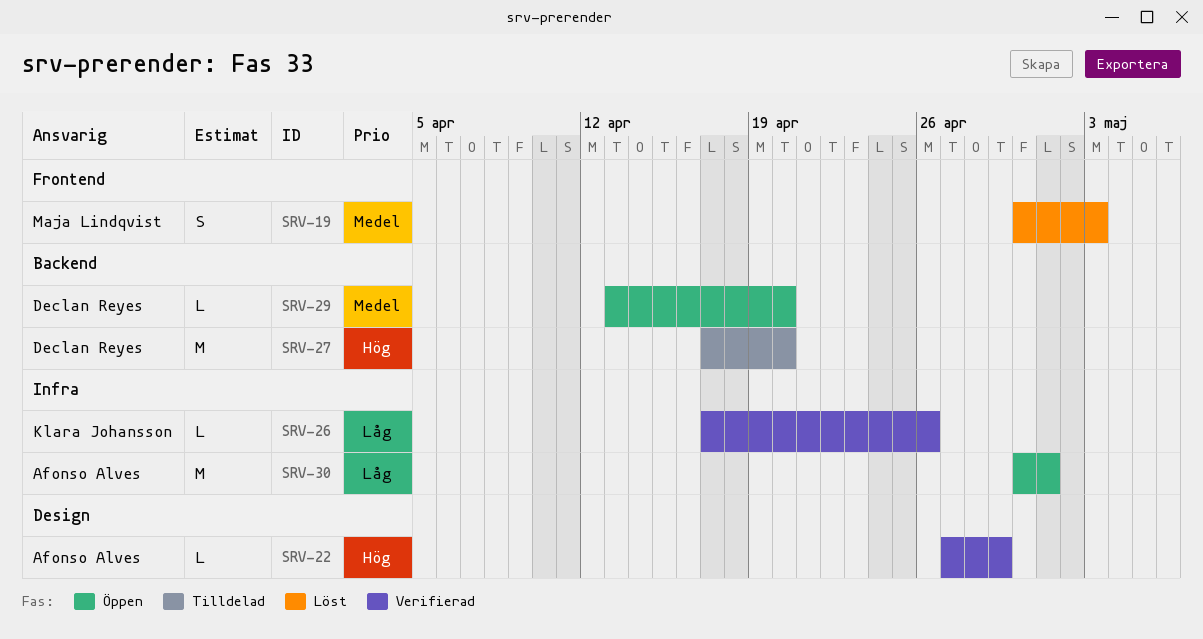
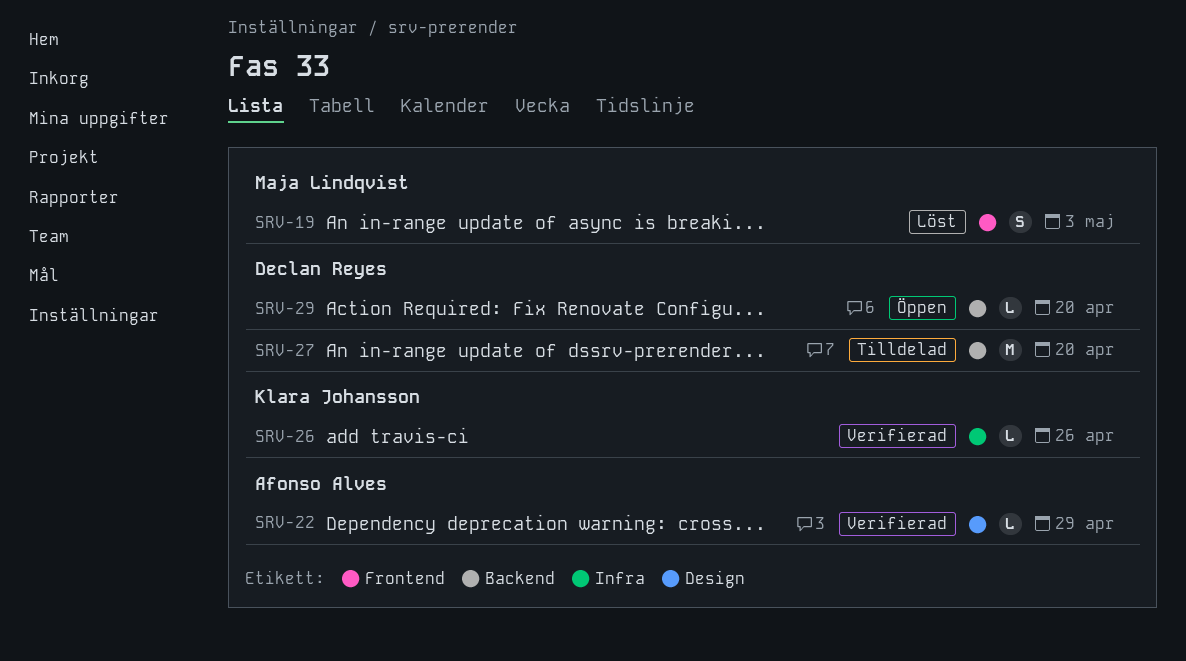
SRV-30: present -> none

